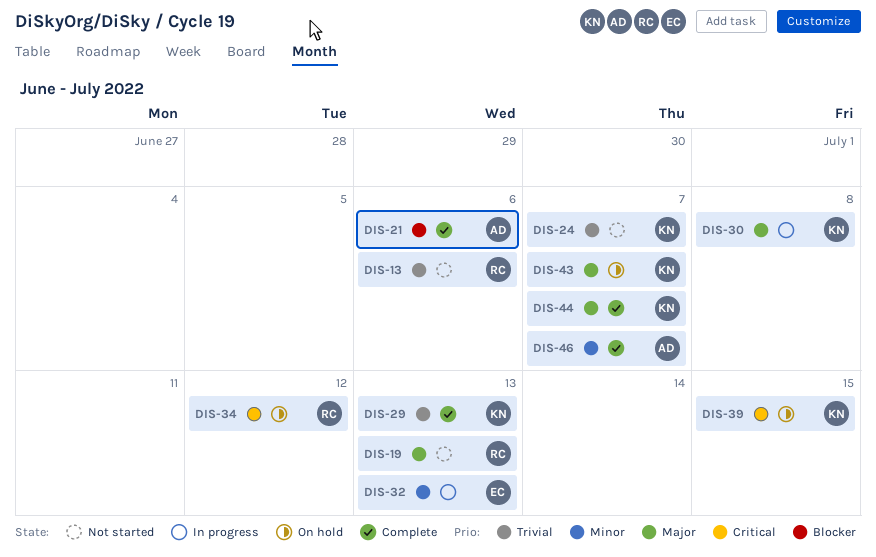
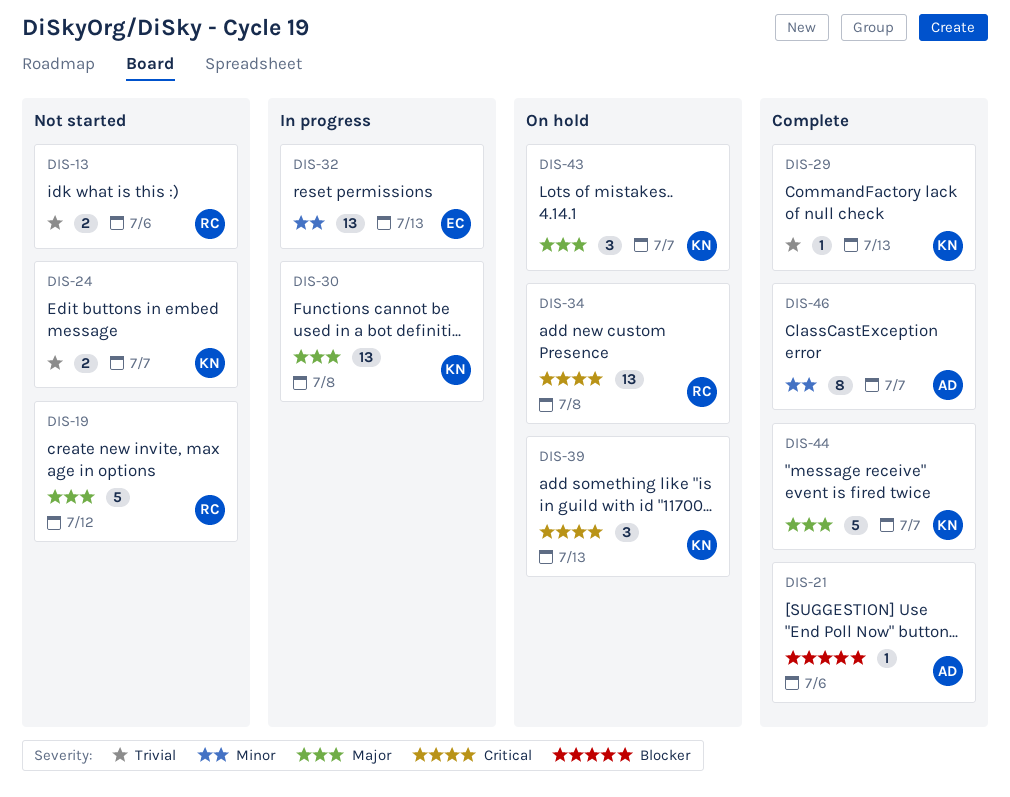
DIS-19, due: Jul 13 -> Jul 12
DIS-34, due: Jul 12 -> Jul 8
DIS-39, due: Jul 15 -> Jul 13

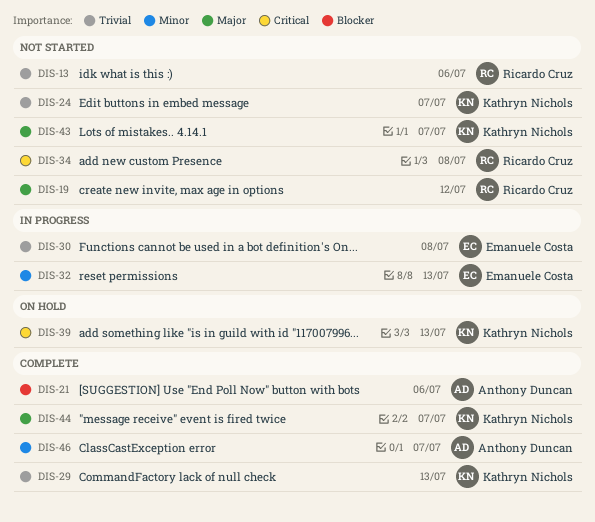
DIS-30, owner: Kathryn Nichols -> Emanuele Costa
DIS-30, priority: Major -> Trivial
DIS-34, status: On hold -> Not started
DIS-43, status: On hold -> Not started

